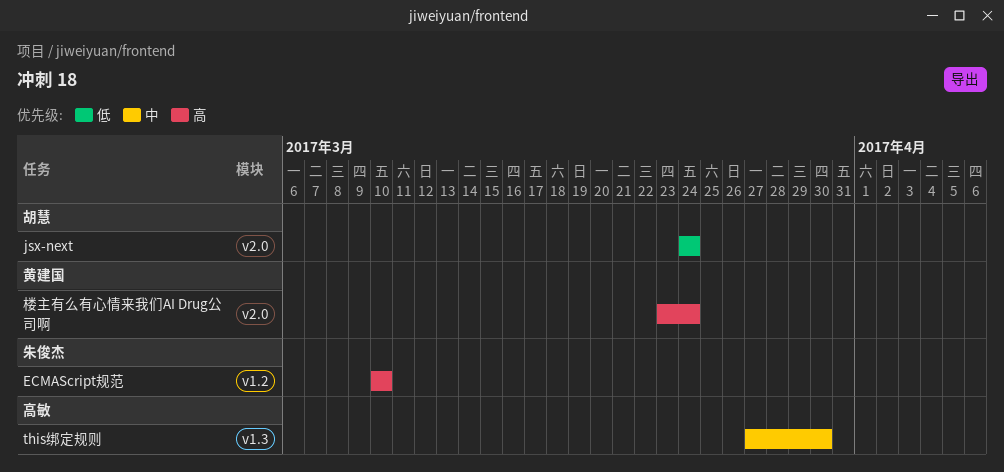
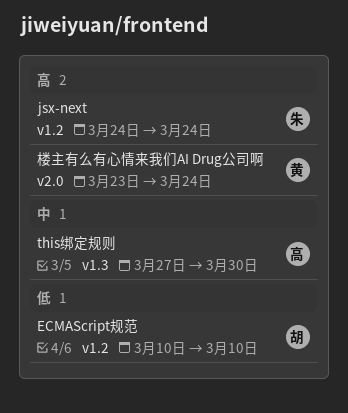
ECMAScript规范, owner: 朱俊杰 -> 胡慧
ECMAScript规范, priority: 高 -> 低
jsx-next, owner: 胡慧 -> 朱俊杰
jsx-next, priority: 低 -> 高
jsx-next, label: v2.0 -> v1.2

